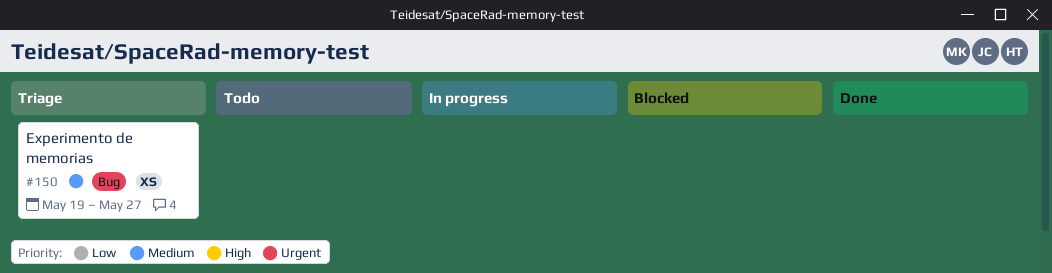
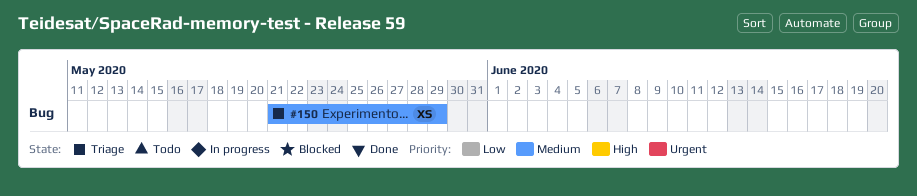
#150, start: May 19 -> May 21
#150, due: May 27 -> May 29

